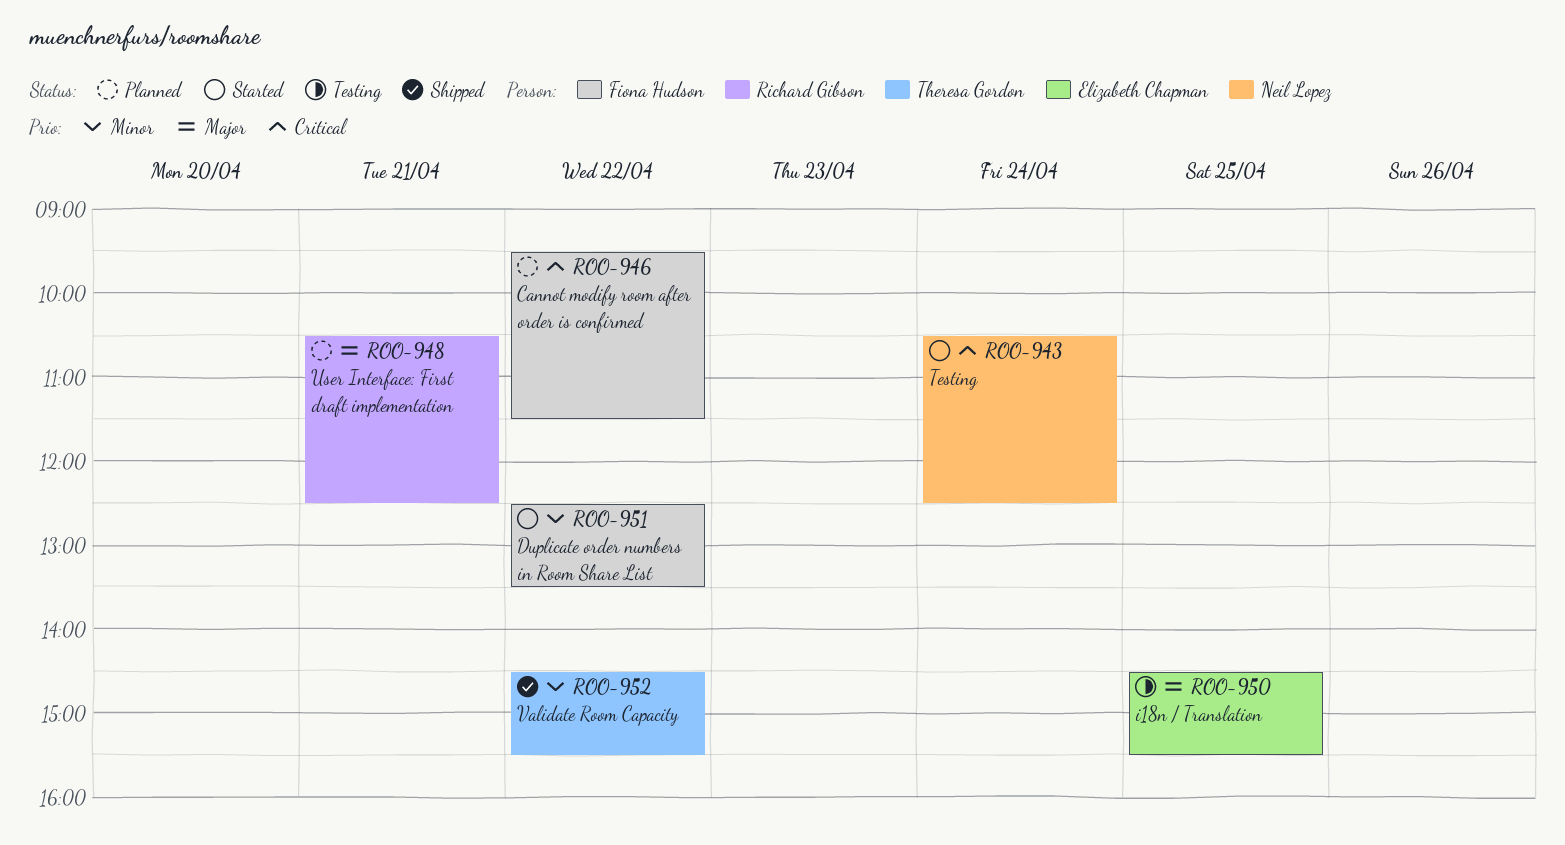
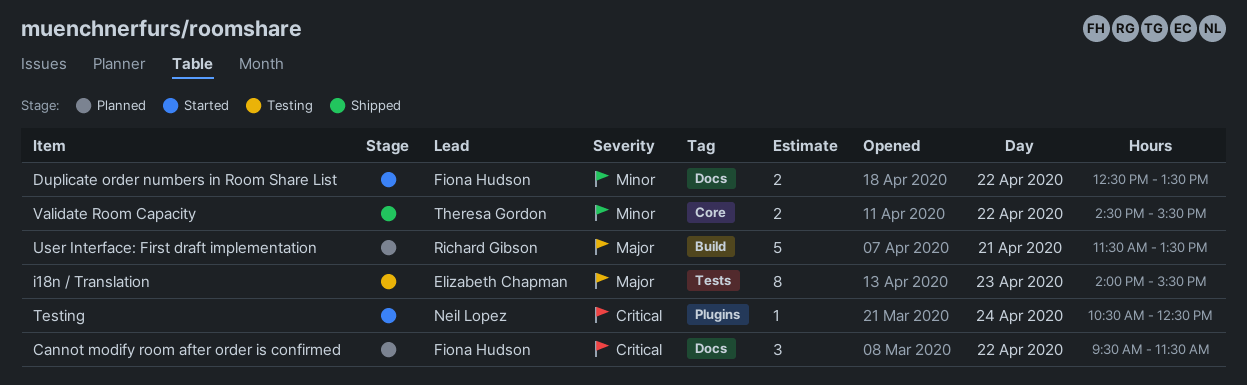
i18n / Translation, day: Apr 25 -> Apr 23
i18n / Translation, begins: 14:30 -> 14:00
User Interface: First draft implementation, begins: 10:30 -> 11:30
User Interface: First draft implementation, ends: 12:30 -> 13:30

